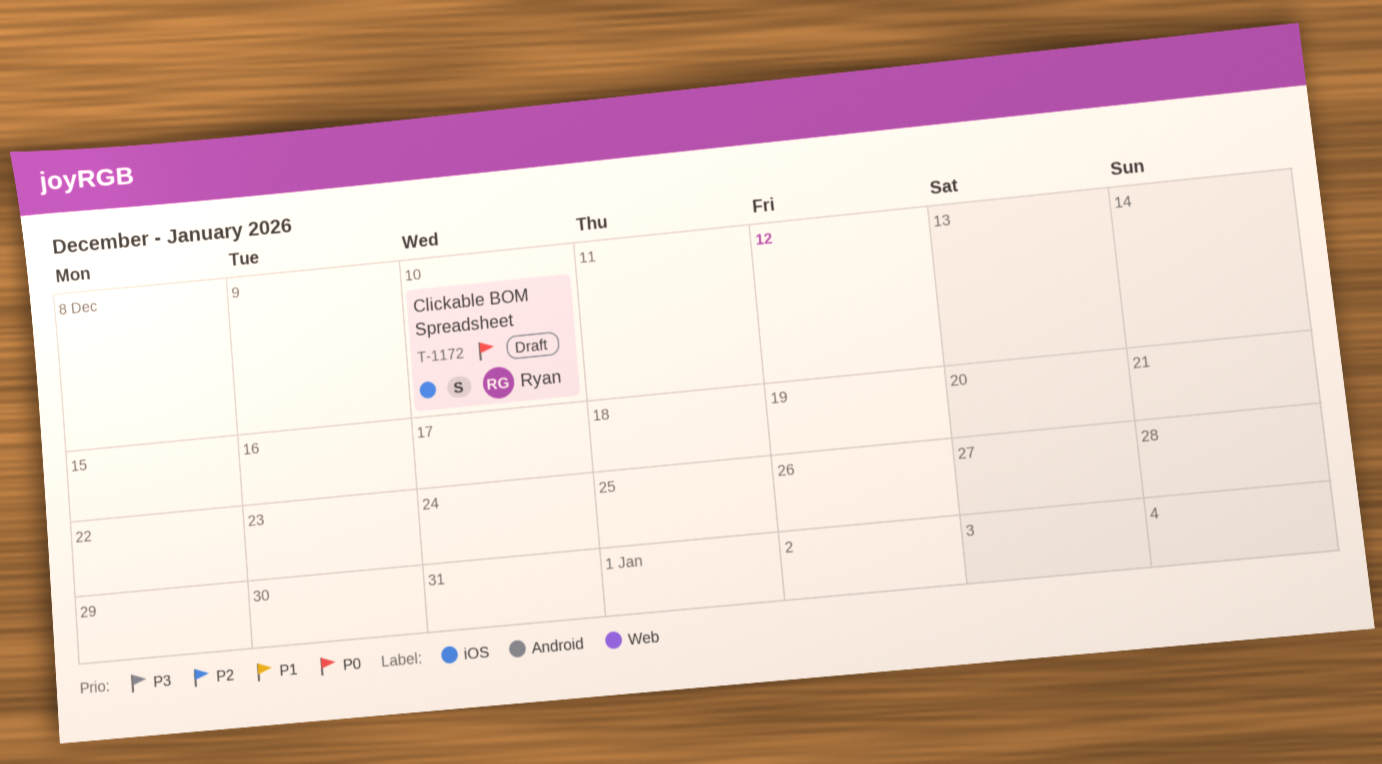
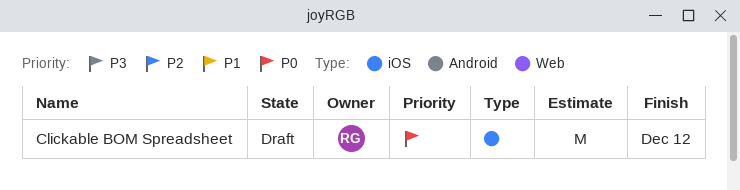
Clickable BOM Spreadsheet, estimate: S -> M
Clickable BOM Spreadsheet, due: Dec 10 -> Dec 12

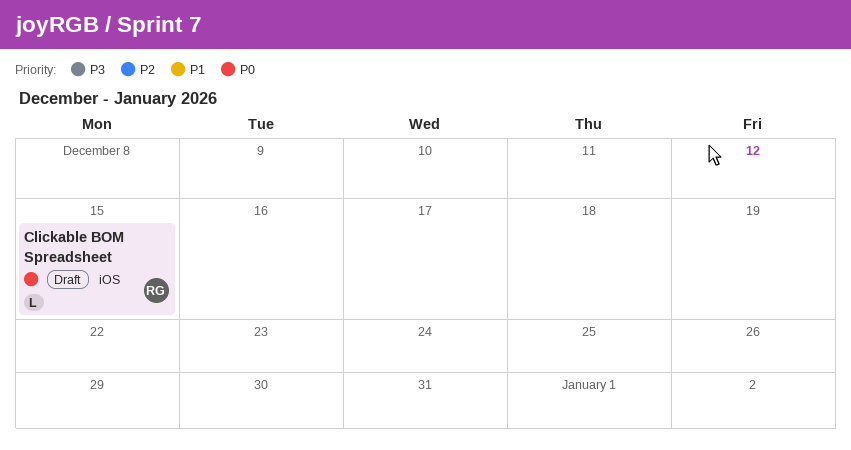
Clickable BOM Spreadsheet, estimate: M -> L
Clickable BOM Spreadsheet, due: Dec 12 -> Dec 15

